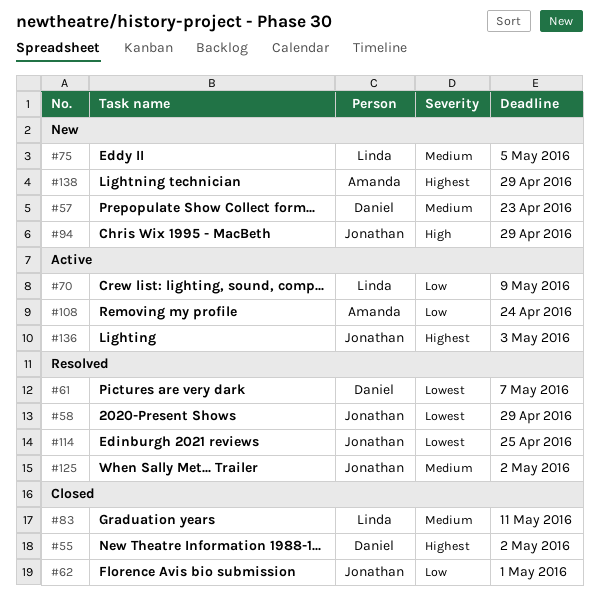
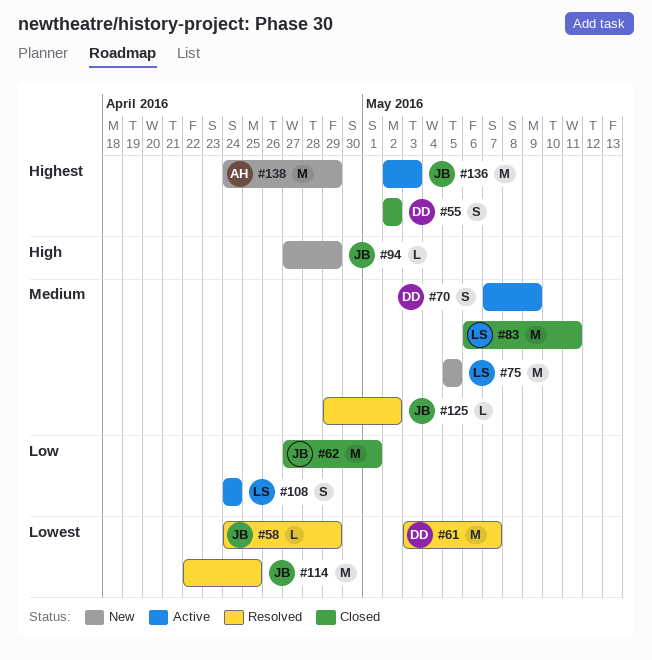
#57: present -> none
#70, owner: Linda -> Daniel
#70, priority: Low -> Medium
#108, owner: Amanda -> Linda

